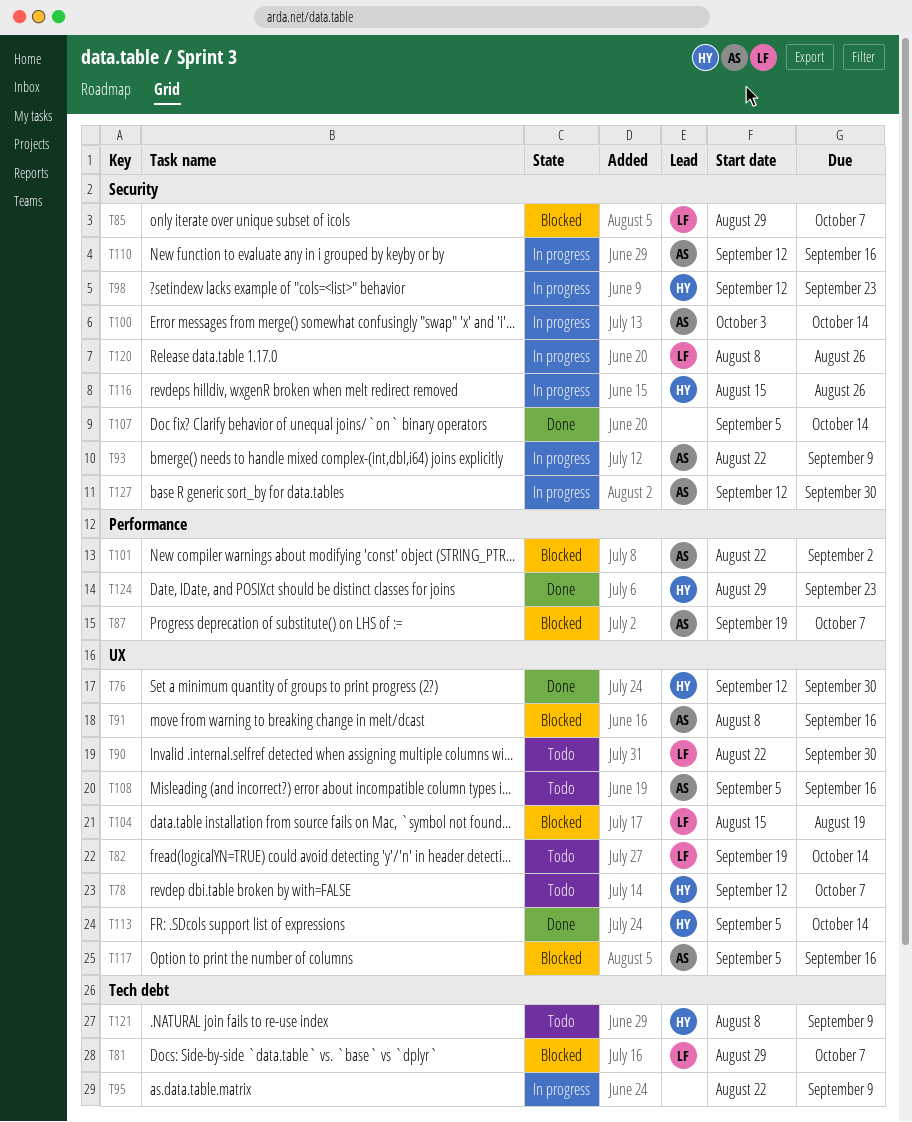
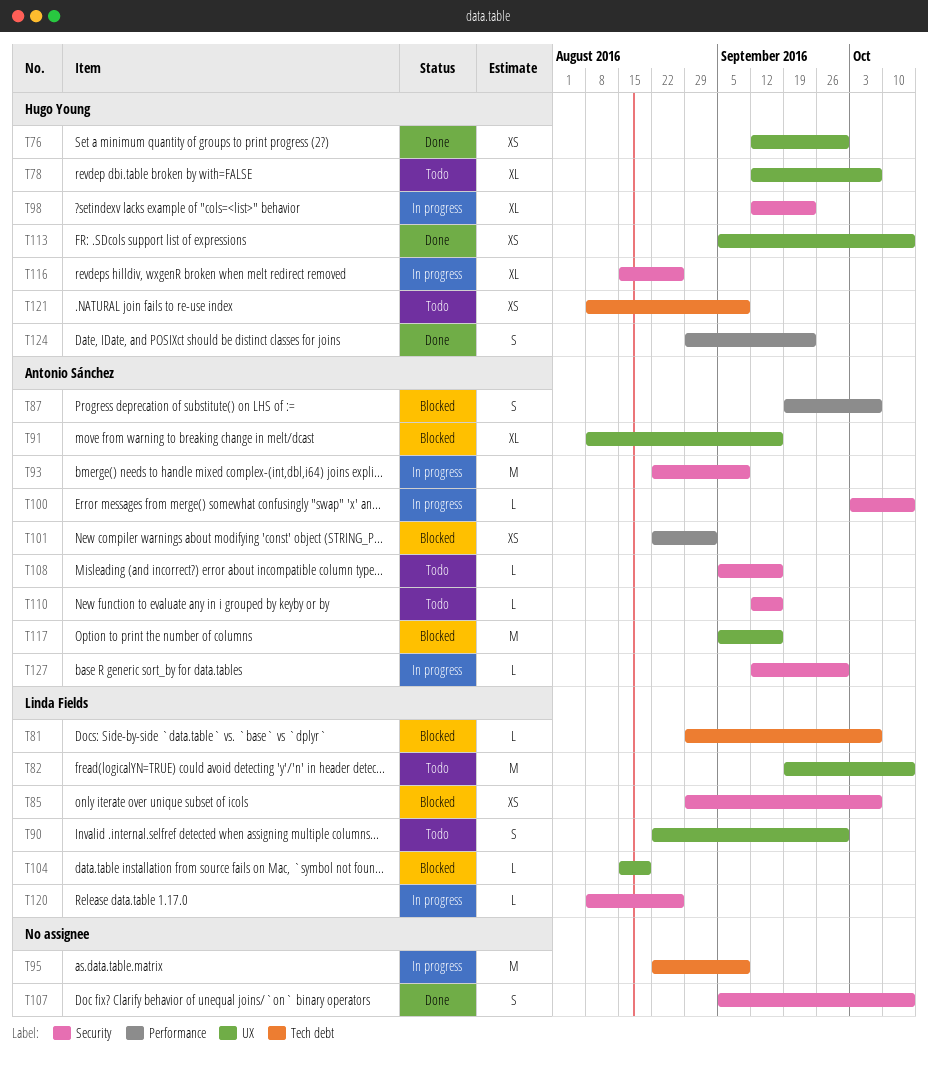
T108, label: UX -> Security
T110, status: In progress -> Todo

